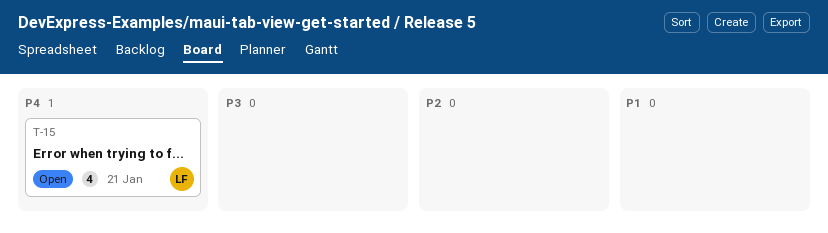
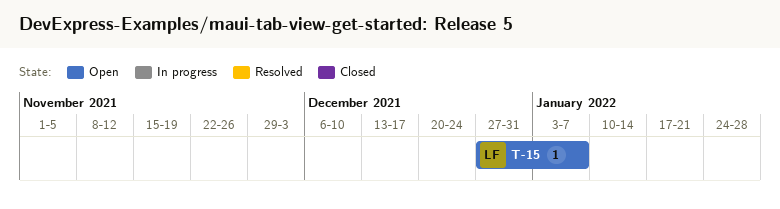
T-15, estimate: 4 -> 1
T-15, due: Jan 21 -> Jan 7

